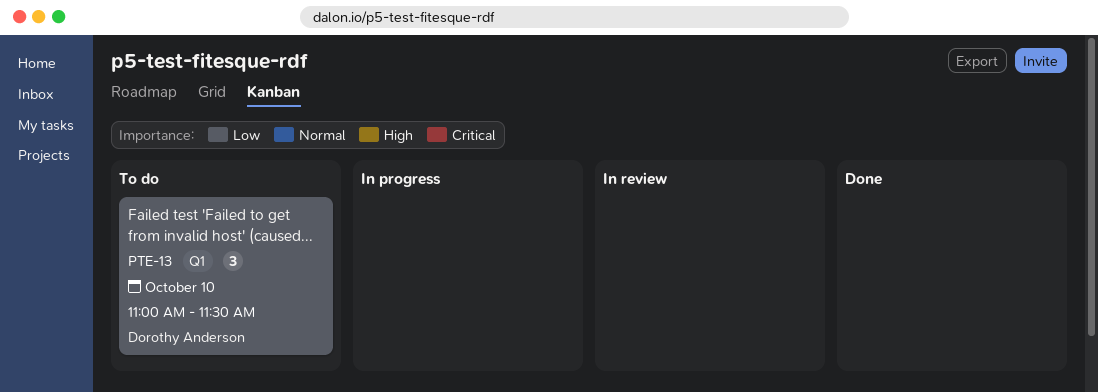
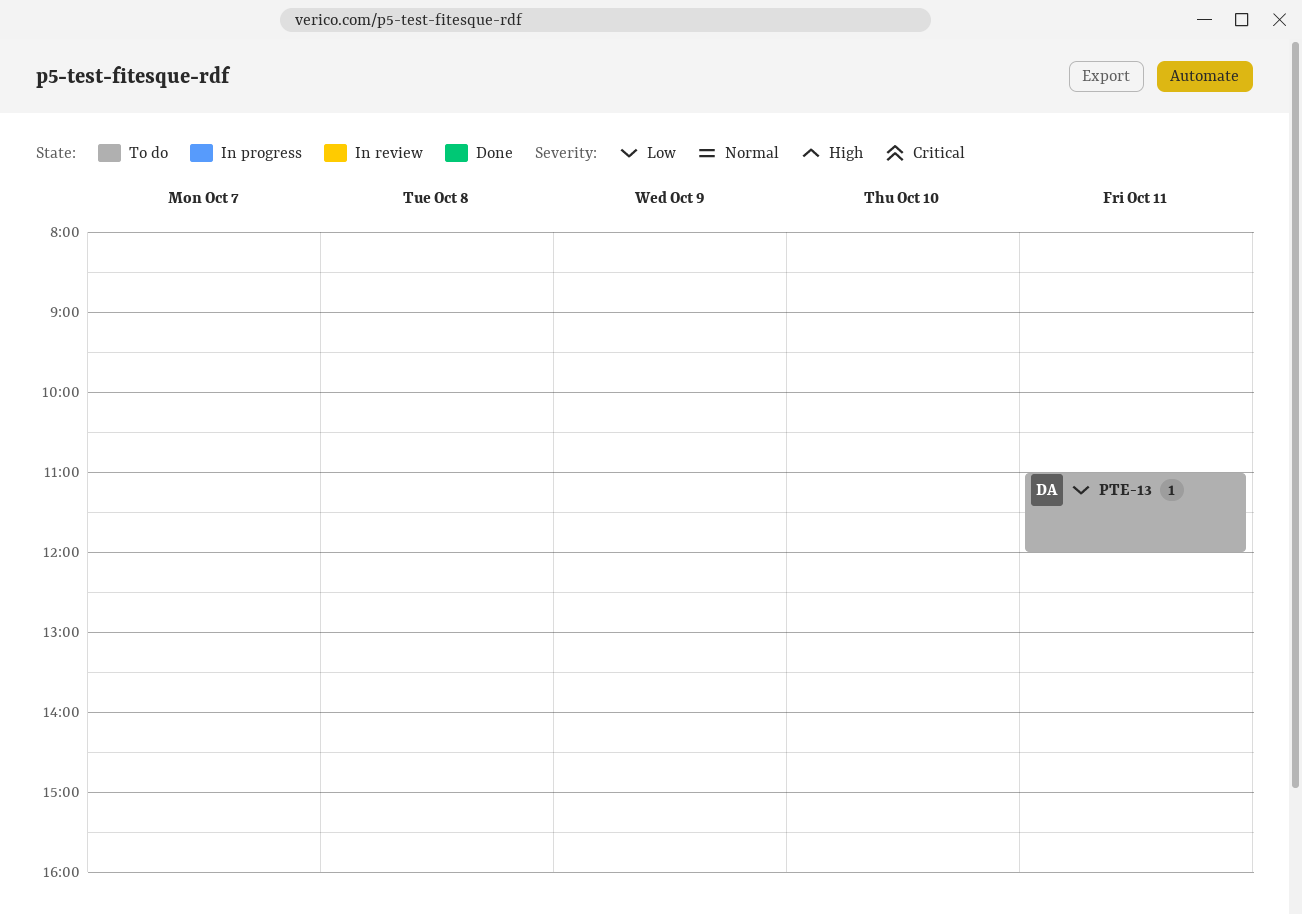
PTE-13, estimate: 3 -> 1
PTE-13, day: Oct 10 -> Oct 11
PTE-13, ends: 11:30 -> 12:00

